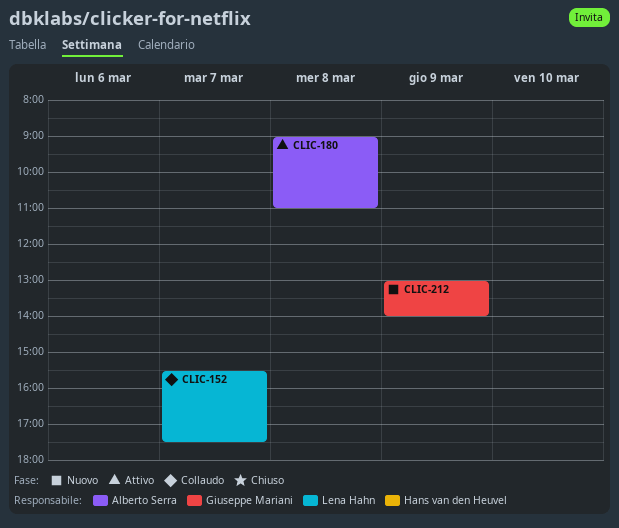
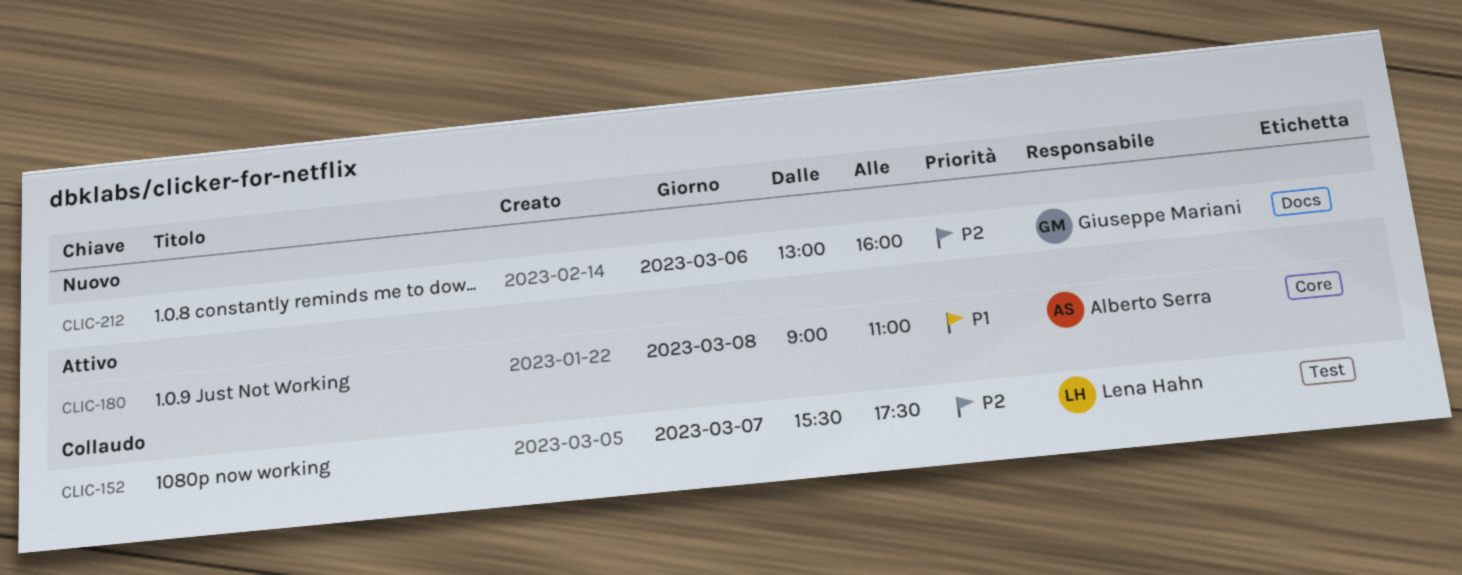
CLIC-212, day: Mar 9 -> Mar 6
CLIC-212, ends: 14:00 -> 16:00

